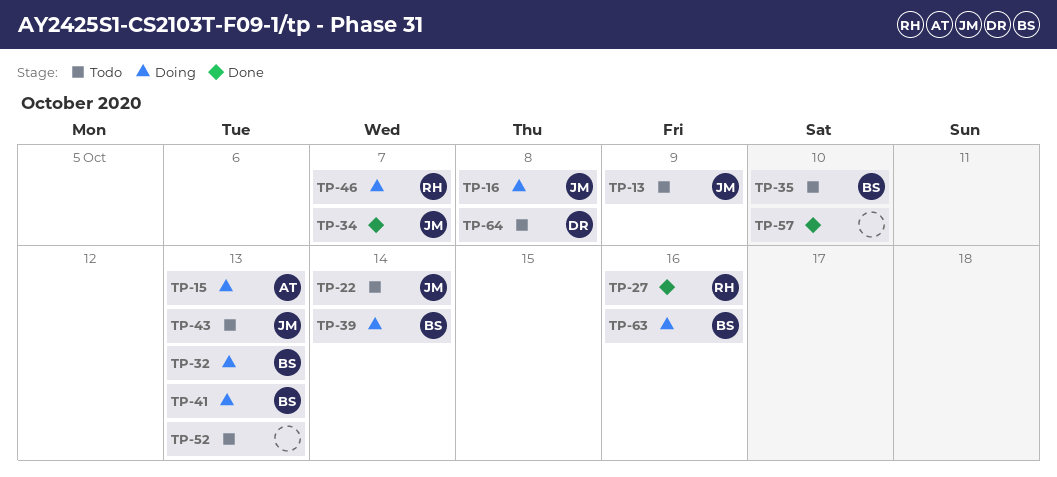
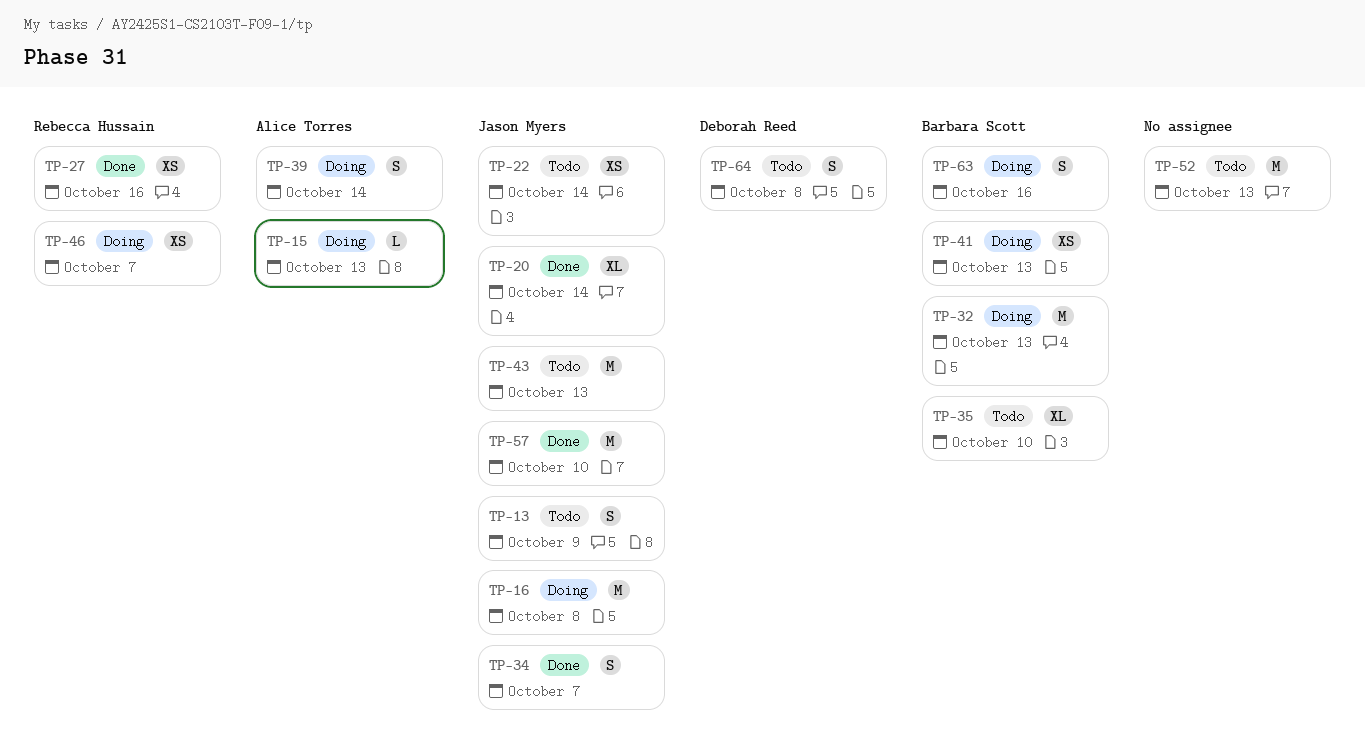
TP-20: none -> present
TP-39, owner: Barbara Scott -> Alice Torres
TP-57, owner: none -> Jason Myers

